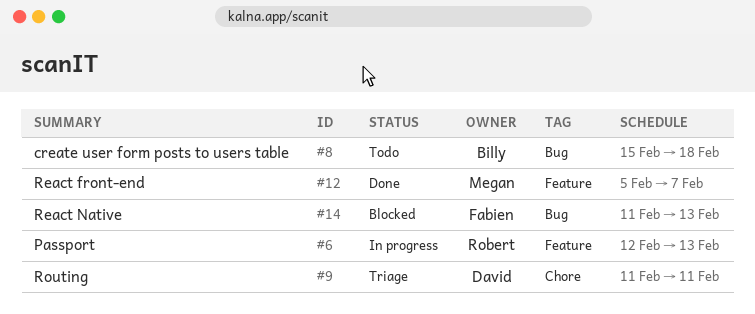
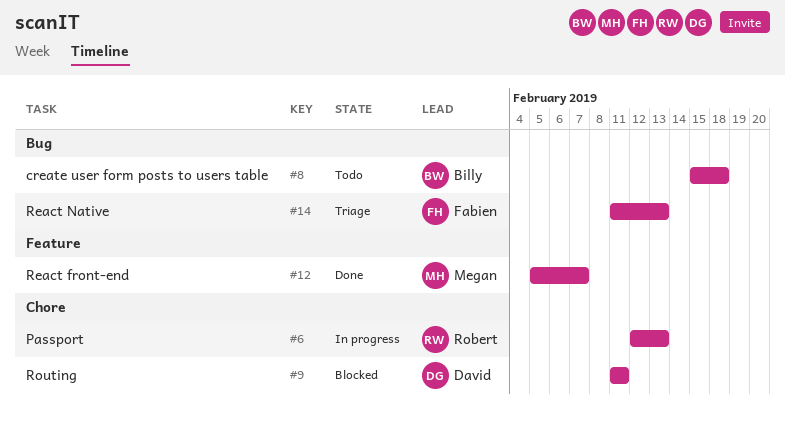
#6, label: Feature -> Chore
#9, status: Triage -> Blocked
#14, status: Blocked -> Triage

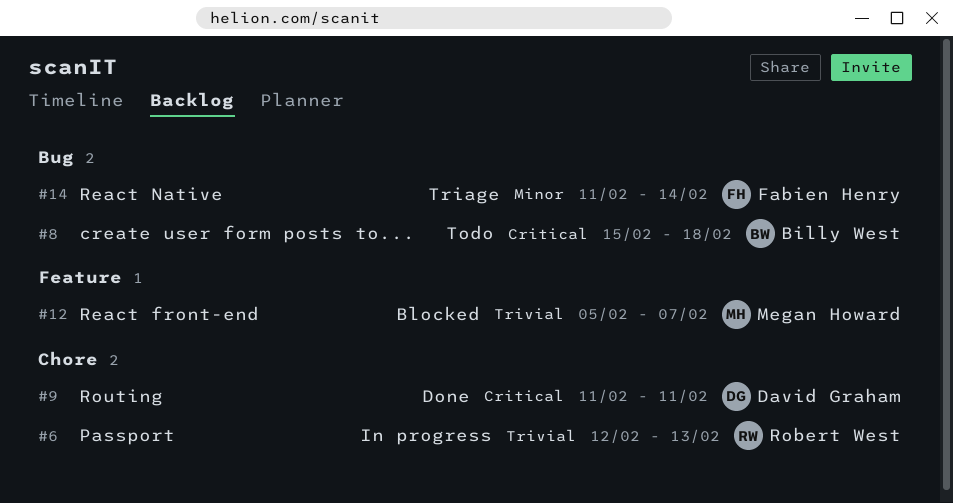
#9, status: Blocked -> Done
#12, status: Done -> Blocked
#14, due: Feb 13 -> Feb 14

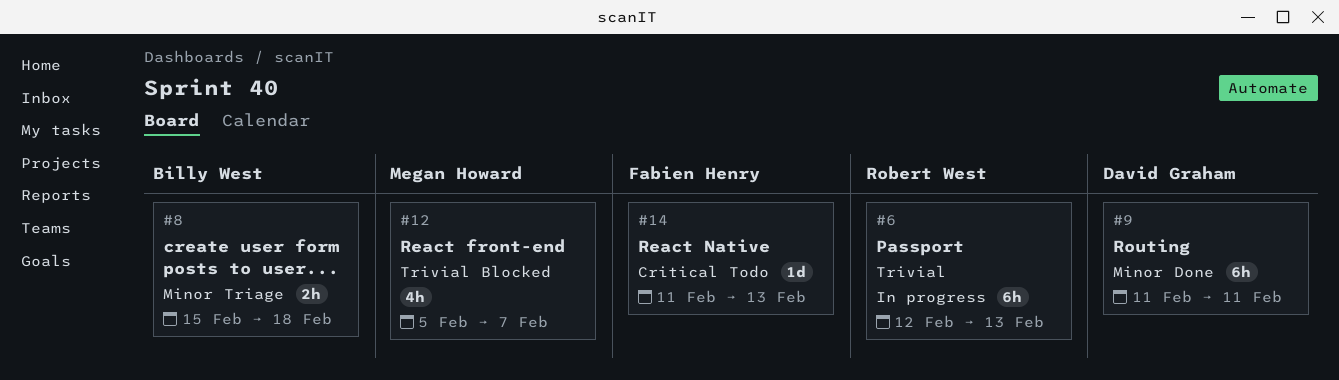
#8, status: Todo -> Triage
#8, priority: Critical -> Minor
#9, priority: Critical -> Minor
#14, status: Triage -> Todo
#14, priority: Minor -> Critical
#14, due: Feb 14 -> Feb 13

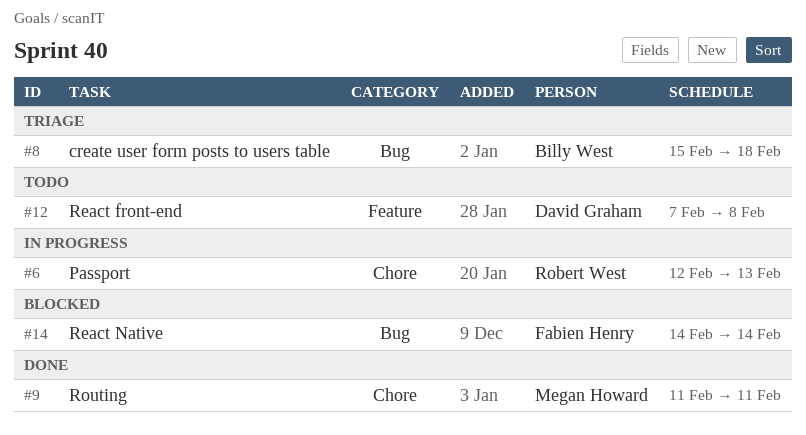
#9, owner: David Graham -> Megan Howard
#12, status: Blocked -> Todo
#12, owner: Megan Howard -> David Graham
#12, start: Feb 5 -> Feb 7
#12, due: Feb 7 -> Feb 8
#14, status: Todo -> Blocked
#14, start: Feb 11 -> Feb 14
#14, due: Feb 13 -> Feb 14

